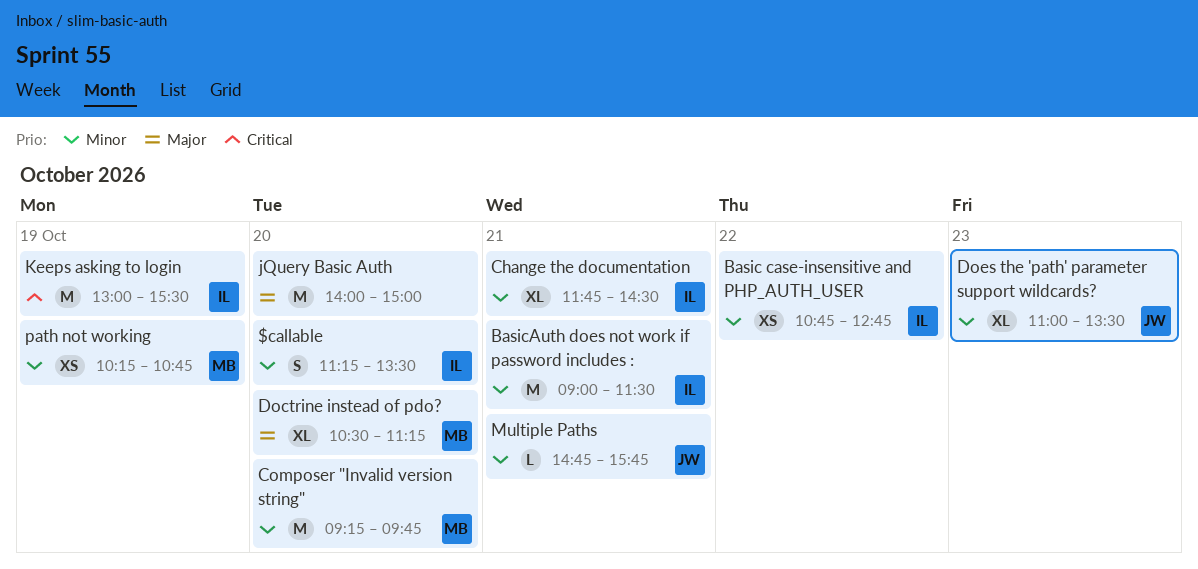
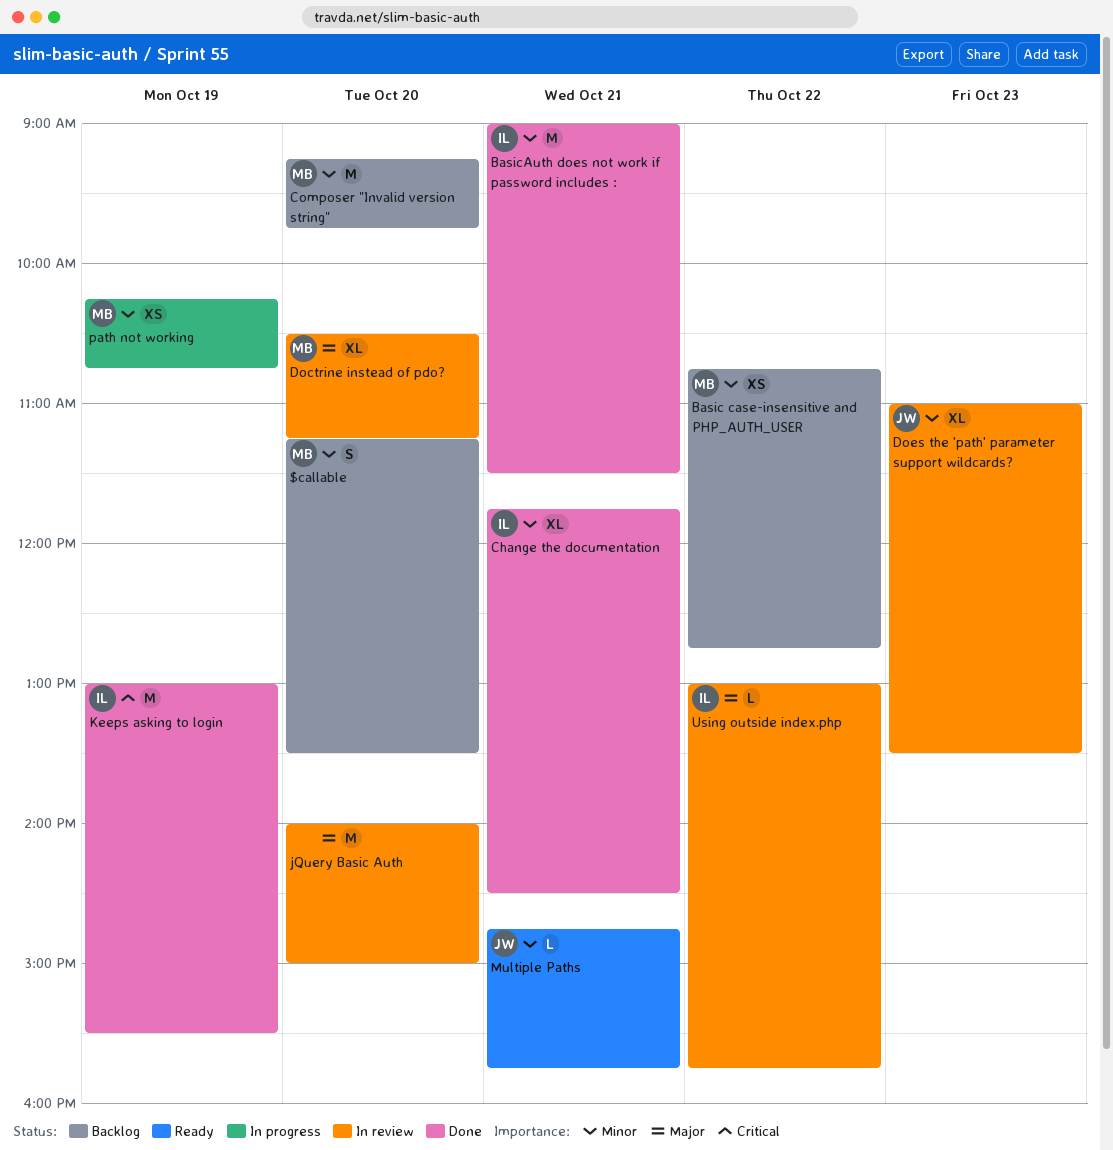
$callable, owner: IL -> MB
Basic case-insensitive and PHP_AUTH_USER, owner: IL -> MB
Using outside index.php: none -> present

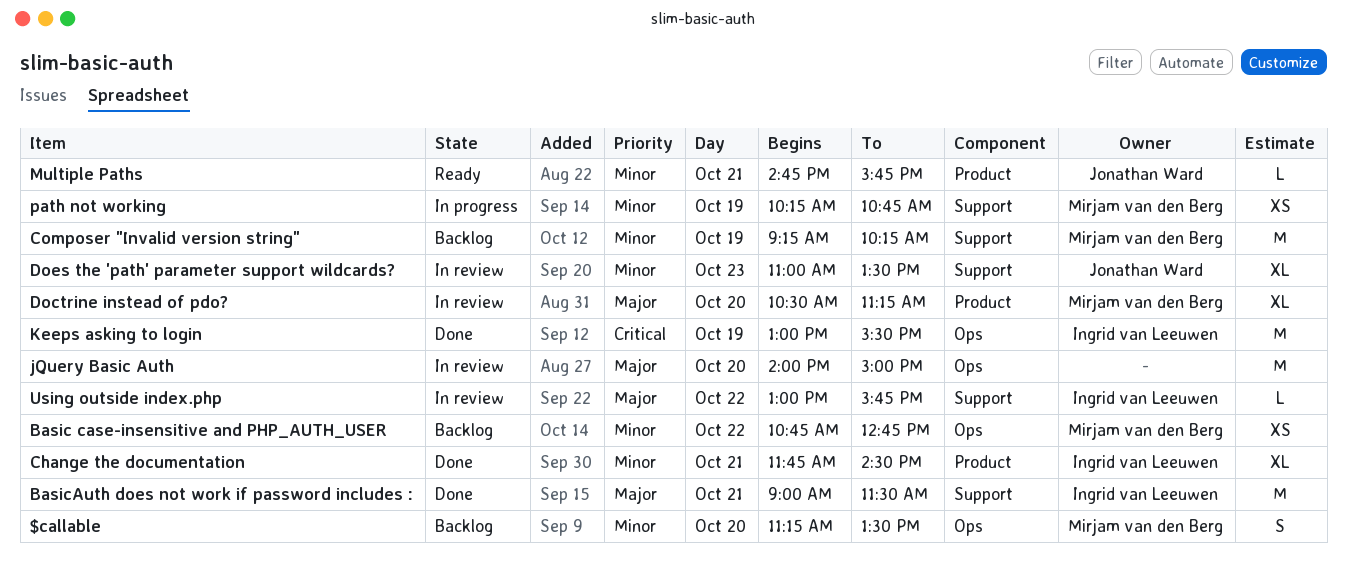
BasicAuth does not work if password includes :, priority: Minor -> Major
Composer "Invalid version string", day: Oct 20 -> Oct 19
Composer "Invalid version string", ends: 09:45 -> 10:15

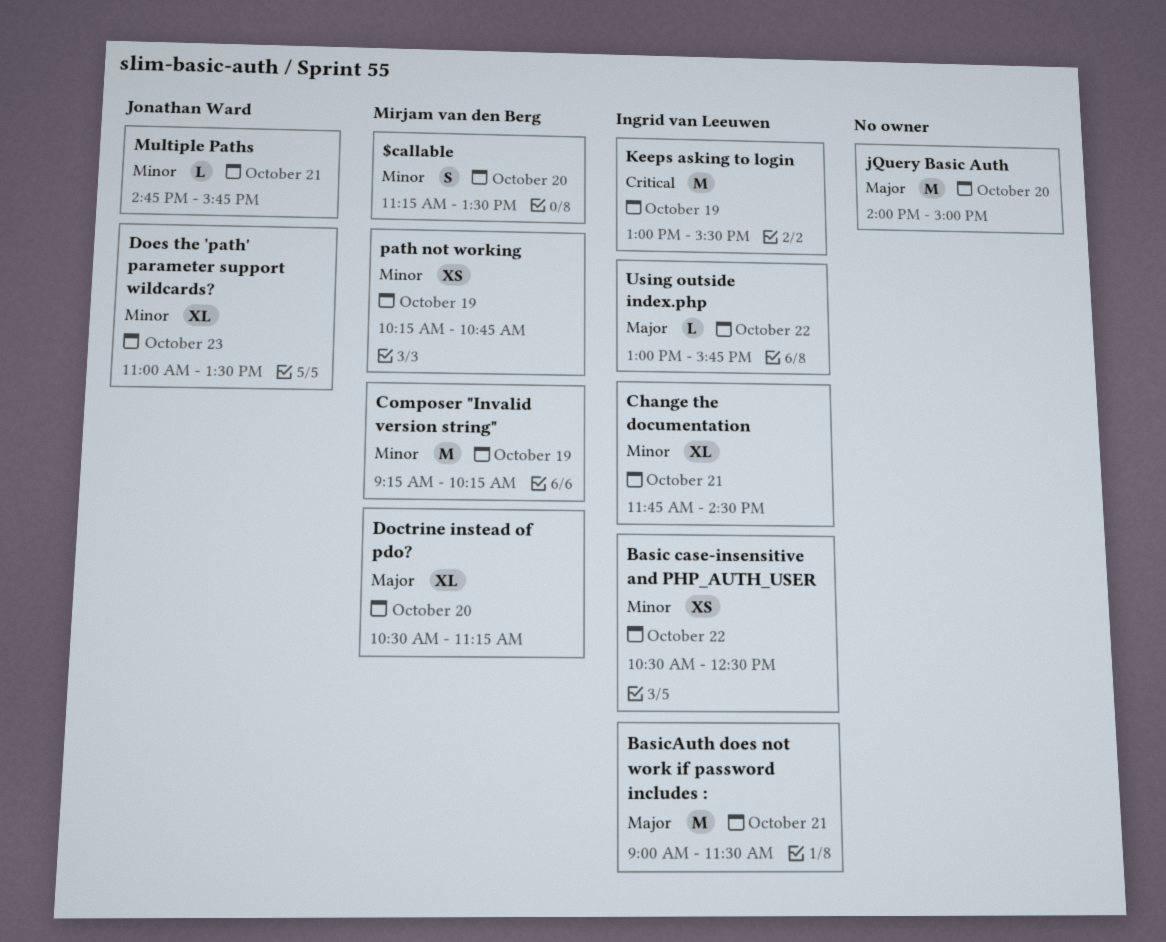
Basic case-insensitive and PHP_AUTH_USER, owner: Mirjam van den Berg -> Ingrid van Leeuwen
Basic case-insensitive and PHP_AUTH_USER, begins: 10:45 -> 10:30
Basic case-insensitive and PHP_AUTH_USER, ends: 12:45 -> 12:30

